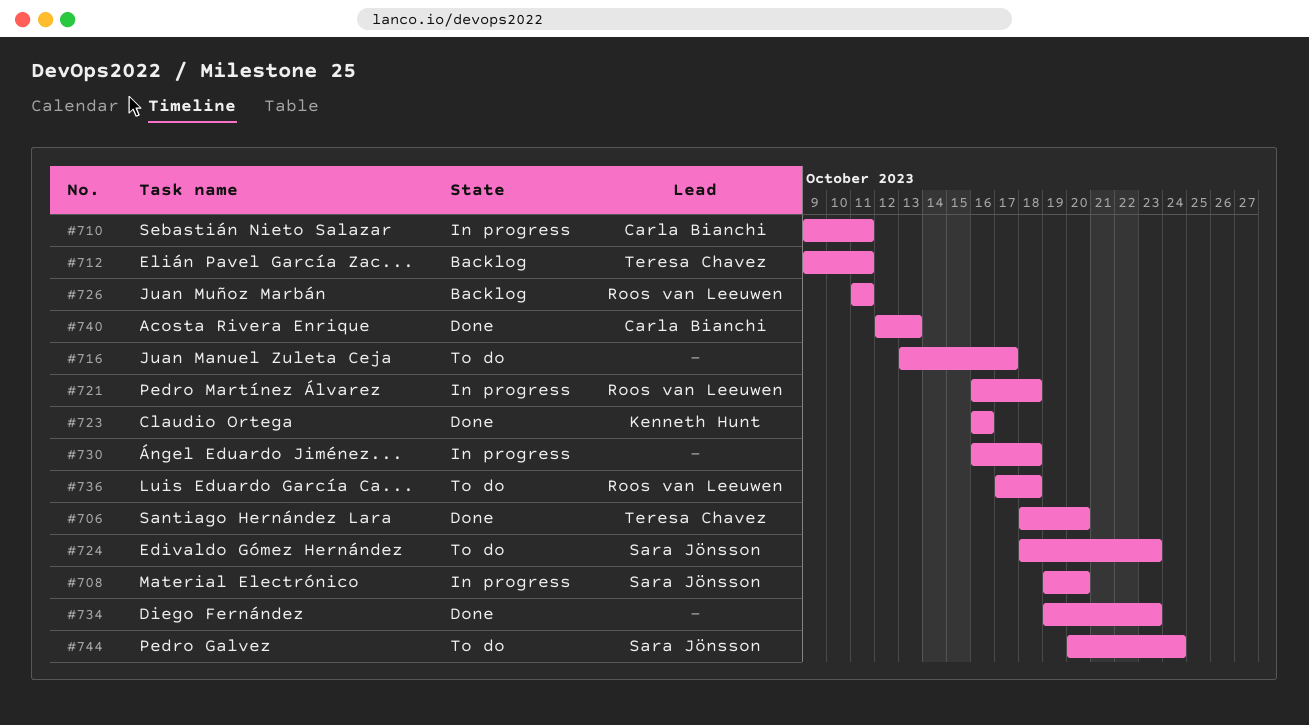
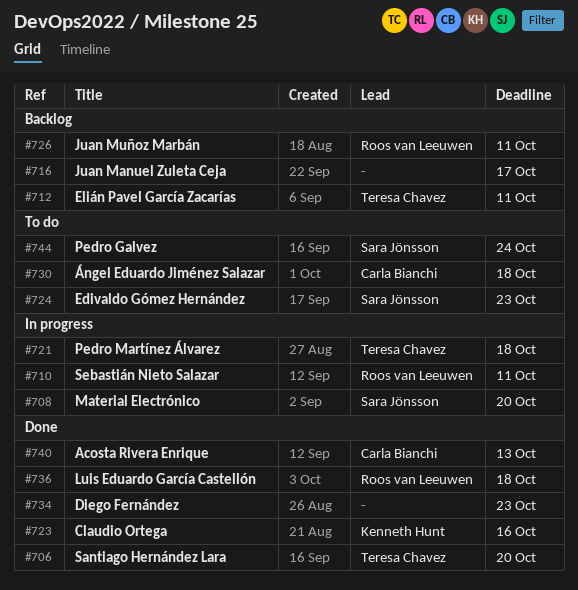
#710, owner: Carla Bianchi -> Roos van Leeuwen
#716, status: To do -> Backlog
#721, owner: Roos van Leeuwen -> Teresa Chavez
#730, status: In progress -> To do
#730, owner: none -> Carla Bianchi
#736, status: To do -> Done

